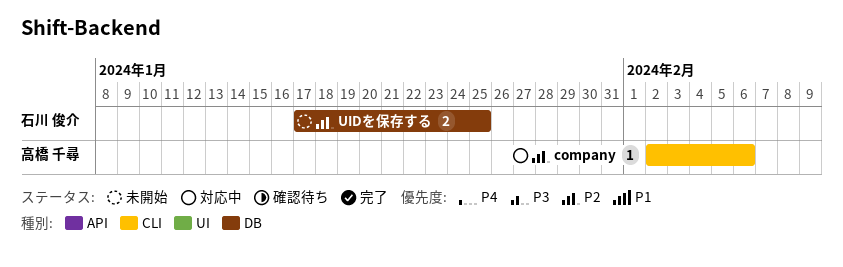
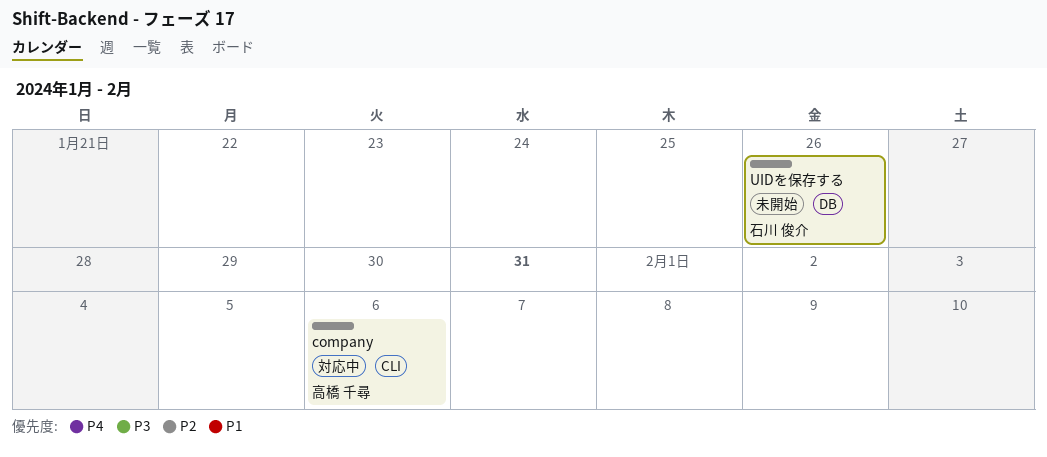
UIDを保存する, due: Jan 25 -> Jan 26

